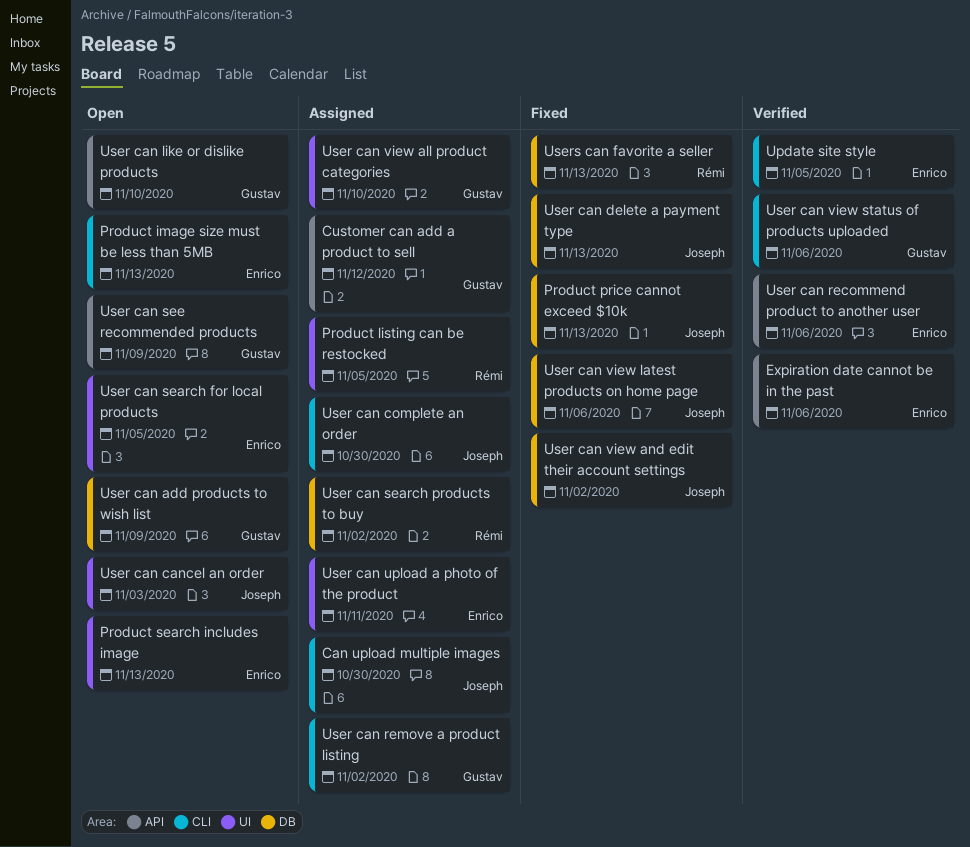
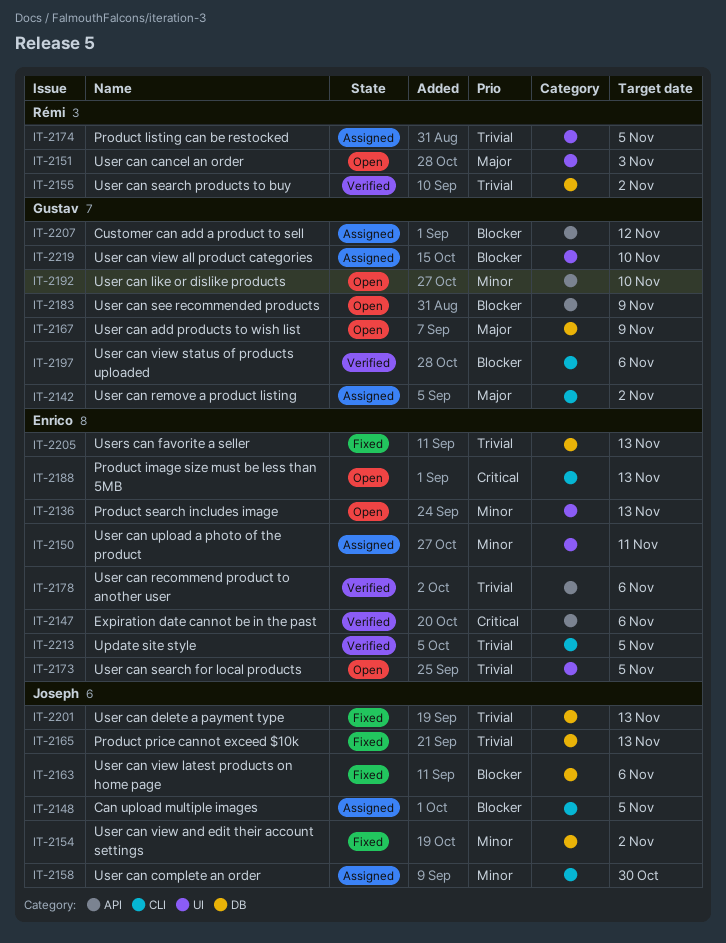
Can upload multiple images, due: Oct 30 -> Nov 5
User can cancel an order, owner: Joseph -> Rémi
User can search products to buy, status: Assigned -> Verified
Users can favorite a seller, owner: Rémi -> Enrico

